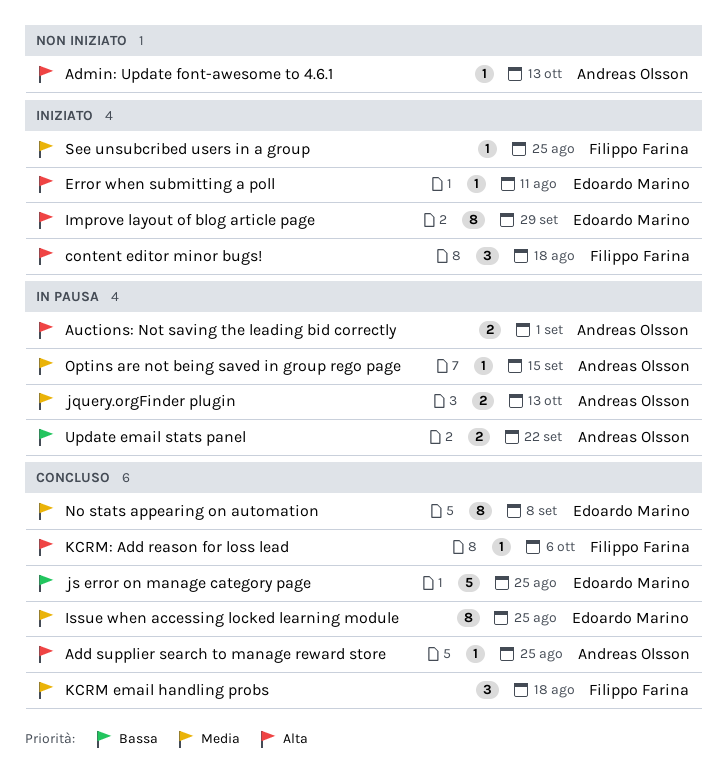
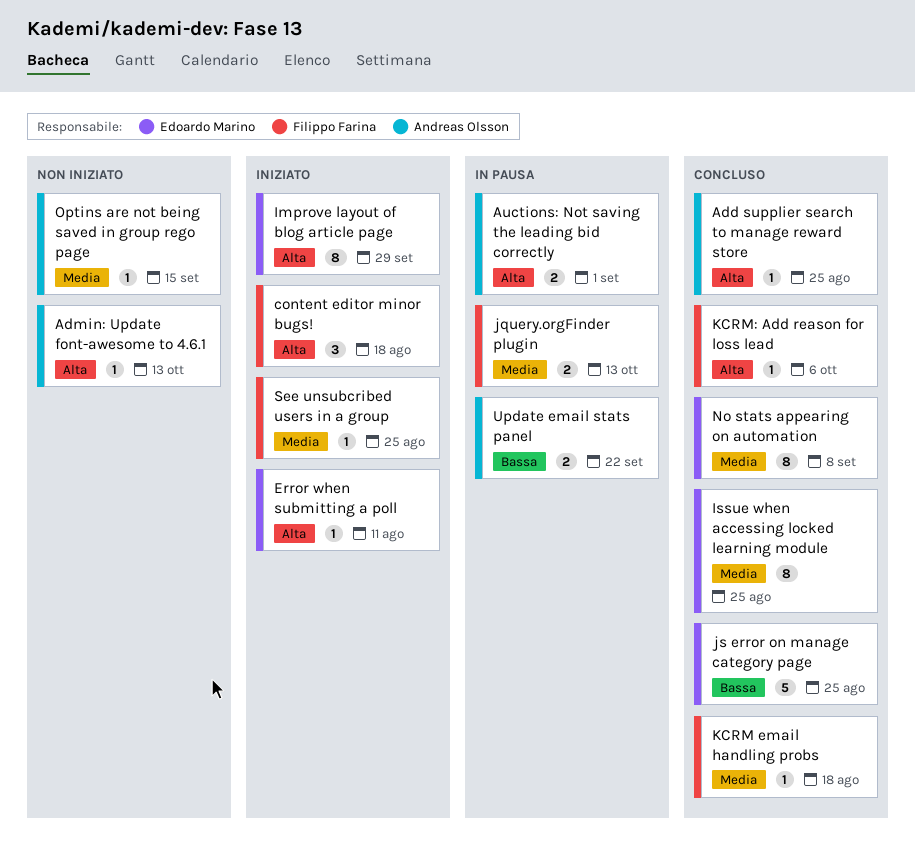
jquery.orgFinder plugin, owner: Andreas Olsson -> Filippo Farina
KCRM email handling probs, estimate: 3 -> 1
Optins are not being saved in group rego page, status: In pausa -> Non iniziato

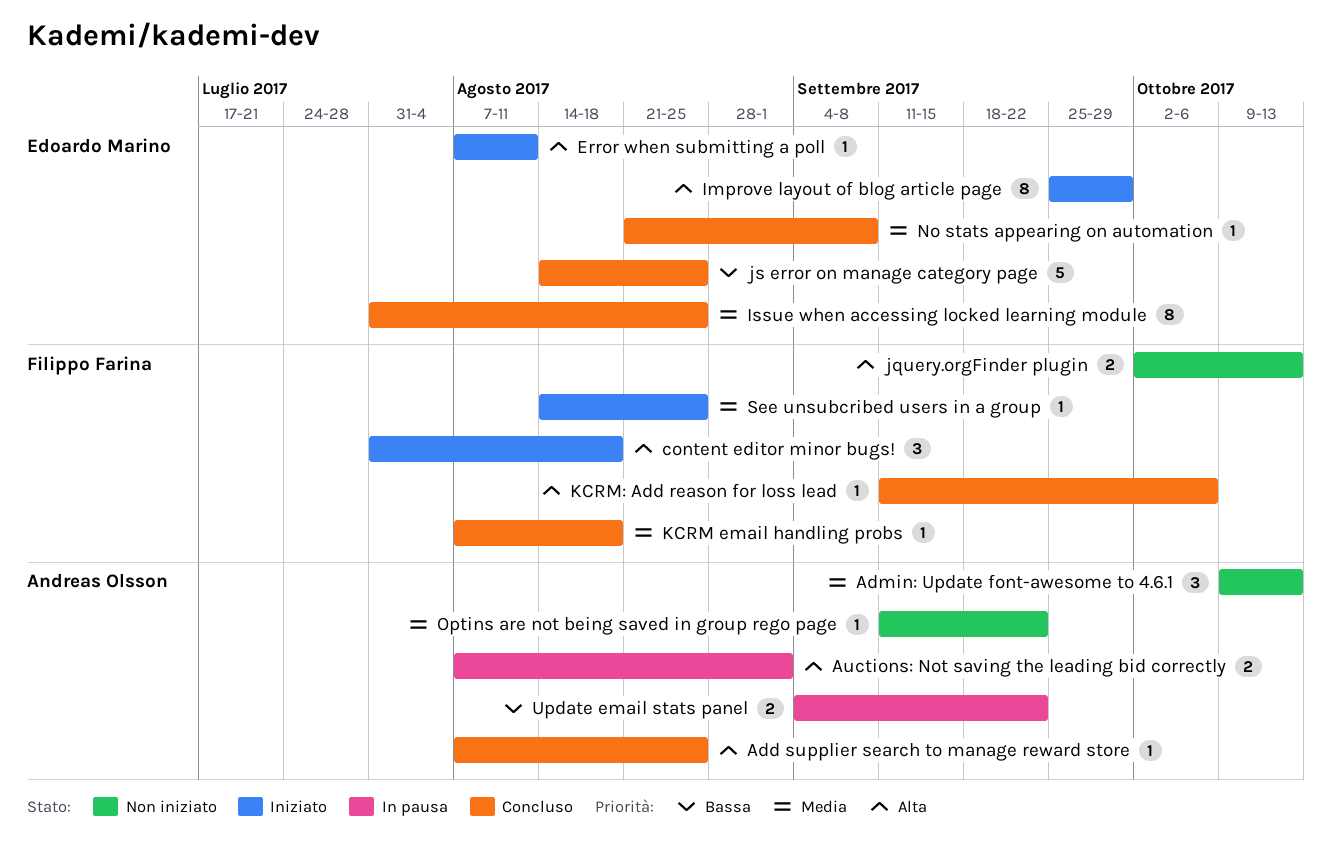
Admin: Update font-awesome to 4.6.1, priority: Alta -> Media
Admin: Update font-awesome to 4.6.1, estimate: 1 -> 3
jquery.orgFinder plugin, status: In pausa -> Non iniziato
jquery.orgFinder plugin, priority: Media -> Alta
No stats appearing on automation, estimate: 8 -> 1
Optins are not being saved in group rego page, due: Sep 15 -> Sep 22

